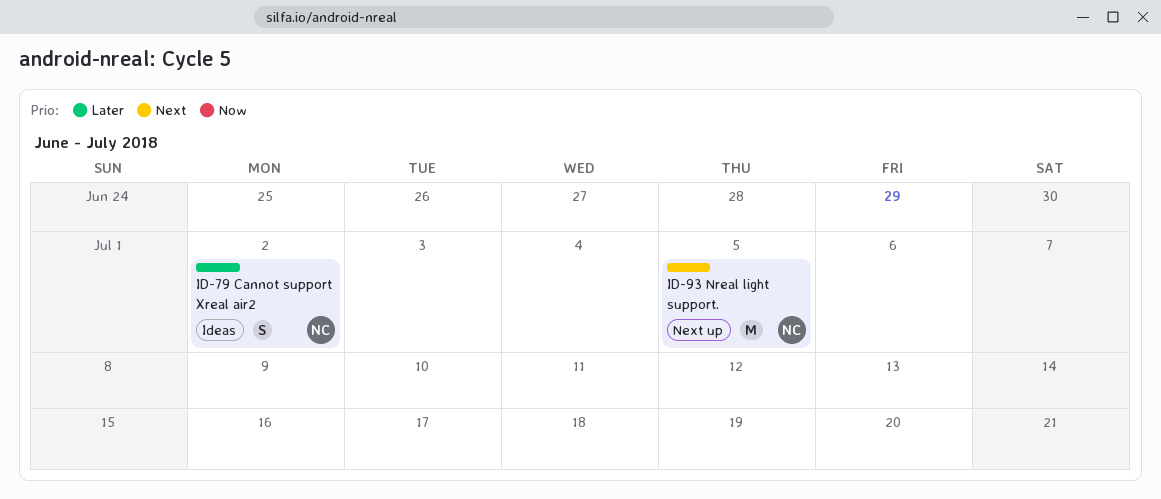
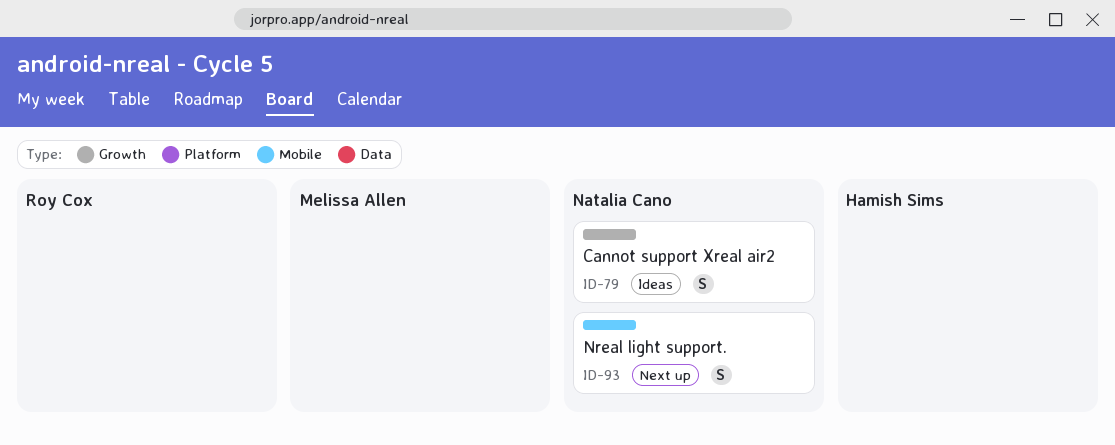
ID-93, estimate: M -> S

